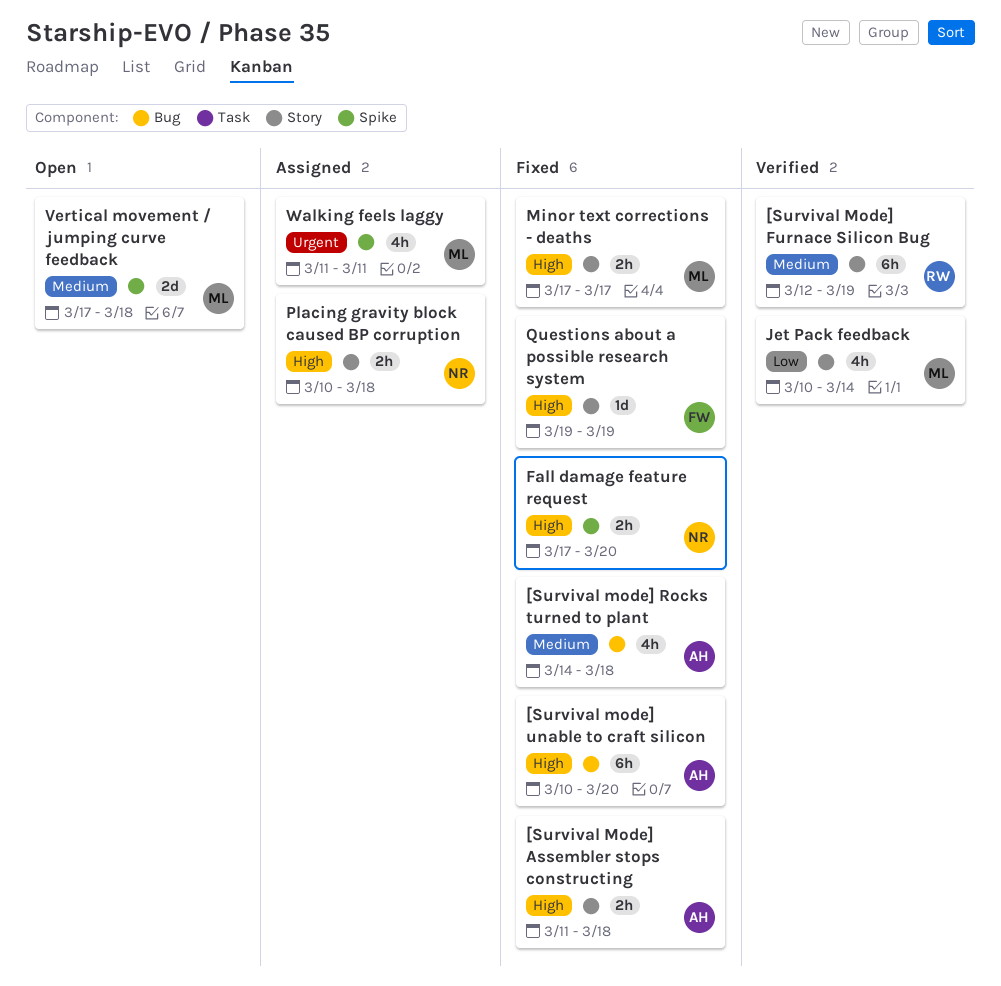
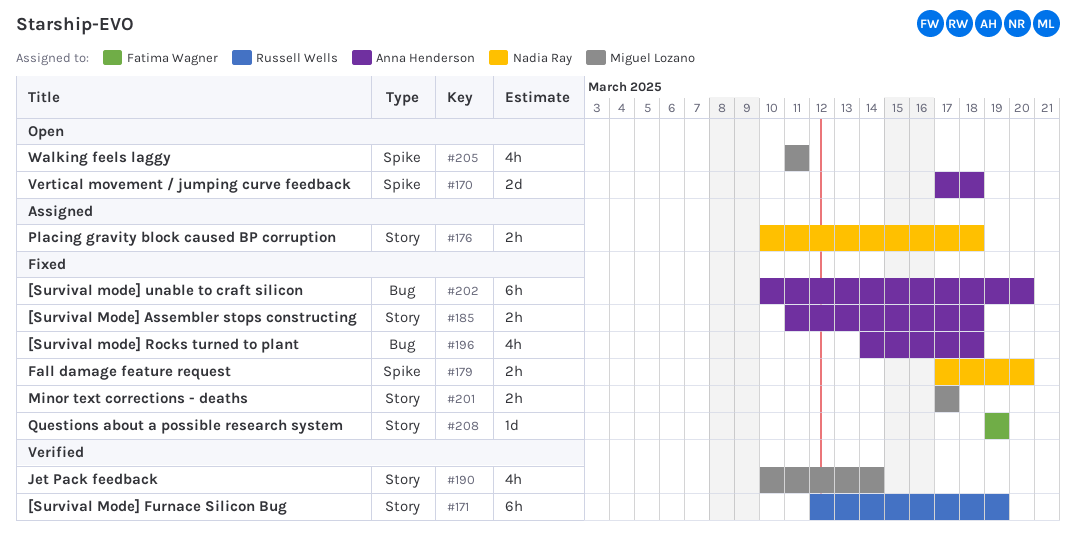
Vertical movement / jumping curve feedback, owner: Miguel Lozano -> Anna Henderson
Walking feels laggy, status: Assigned -> Open

